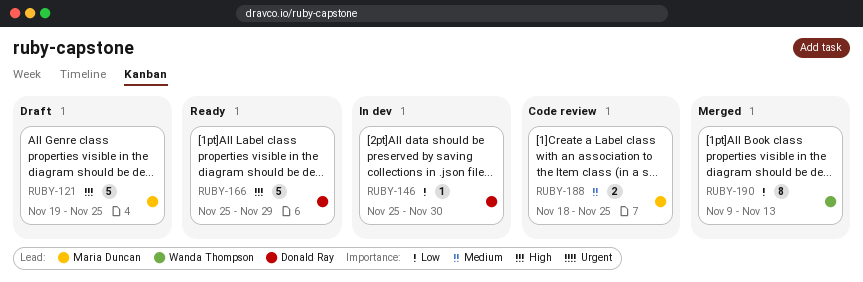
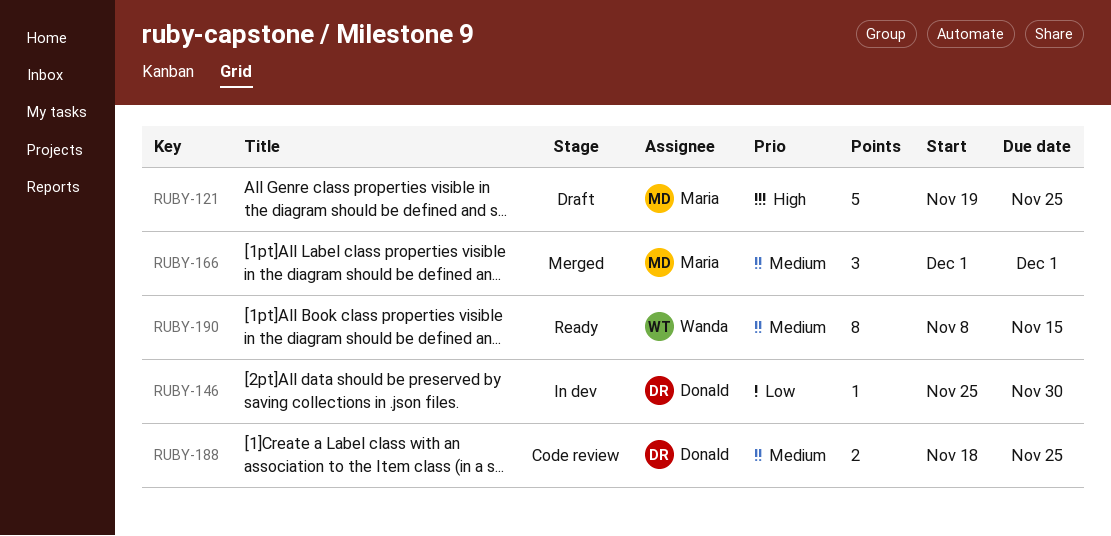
RUBY-166, status: Ready -> Merged
RUBY-166, owner: Donald Ray -> Maria Duncan
RUBY-166, priority: High -> Medium
RUBY-166, estimate: 5 -> 3
RUBY-166, start: Nov 25 -> Dec 1
RUBY-166, due: Nov 29 -> Dec 1
RUBY-188, owner: Maria Duncan -> Donald Ray
RUBY-190, status: Merged -> Ready
RUBY-190, priority: Low -> Medium
RUBY-190, start: Nov 9 -> Nov 8
RUBY-190, due: Nov 13 -> Nov 15

